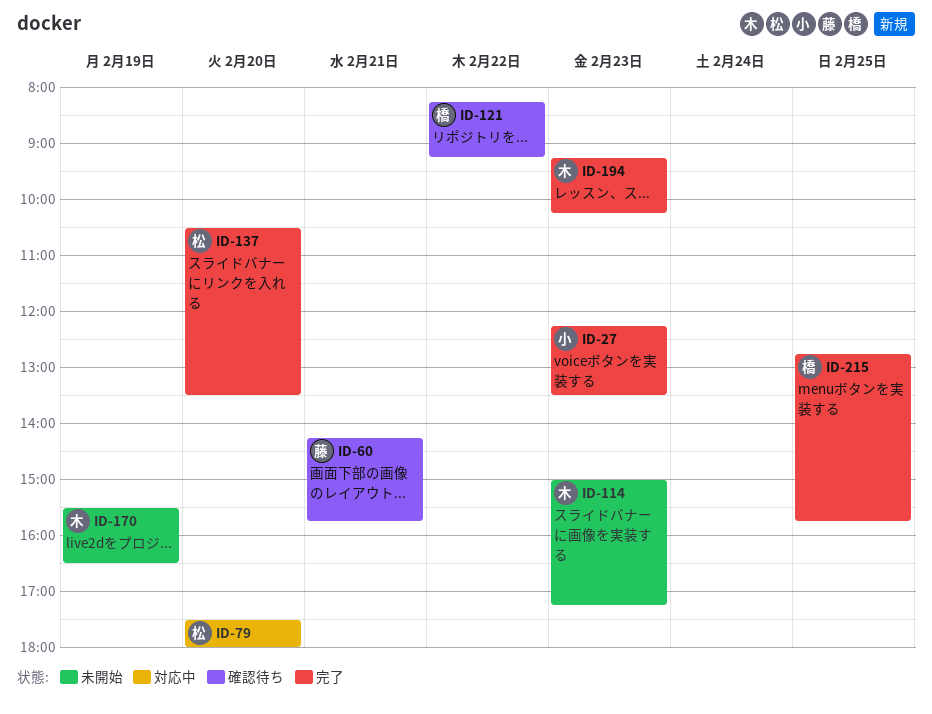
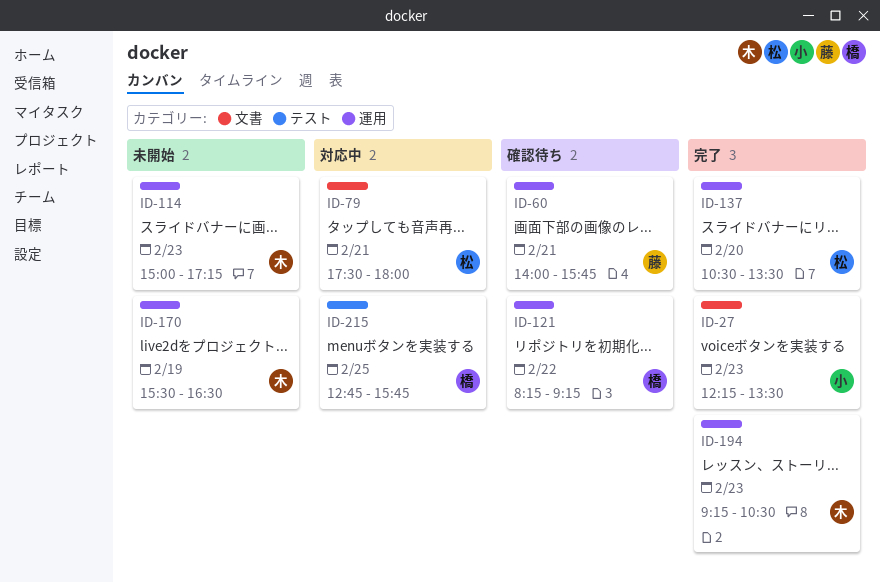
ID-60, begins: 14:15 -> 14:00
ID-79, day: Feb 20 -> Feb 21
ID-194, ends: 10:15 -> 10:30
ID-215, status: 完了 -> 対応中

